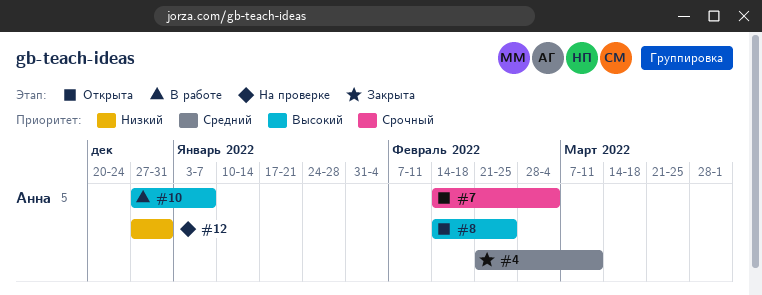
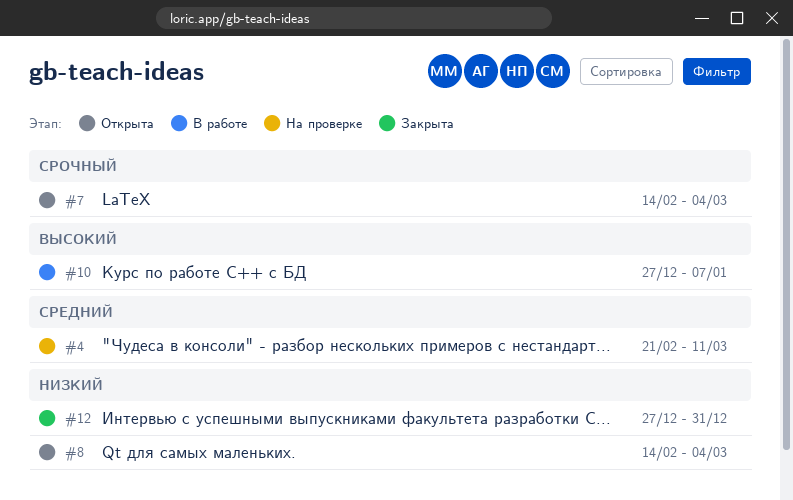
#4, status: Закрыта -> На проверке
#8, priority: Высокий -> Низкий
#8, due: Feb 25 -> Mar 4
#12, status: На проверке -> Закрыта

